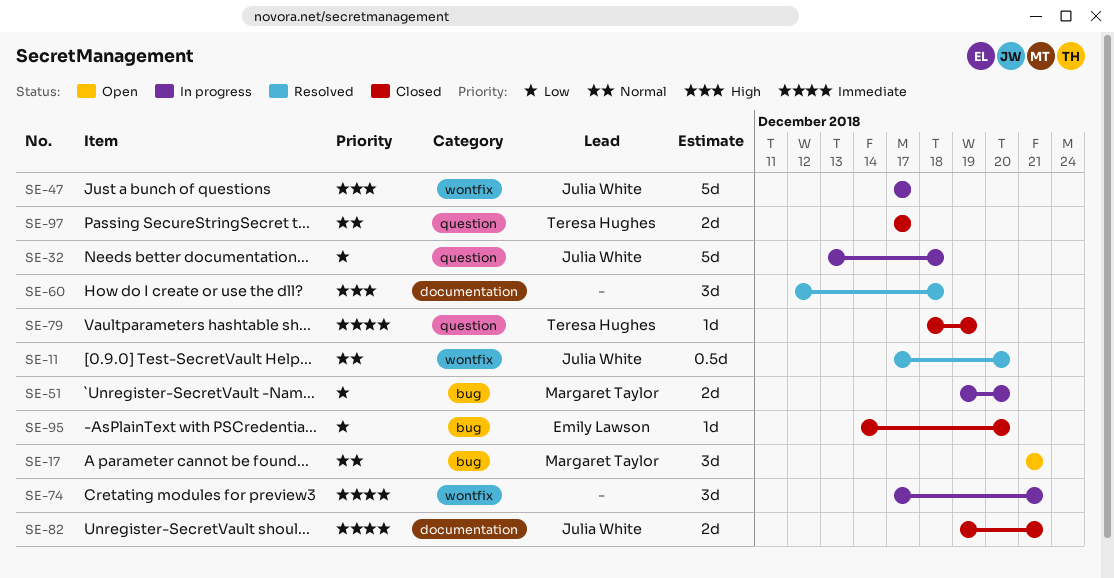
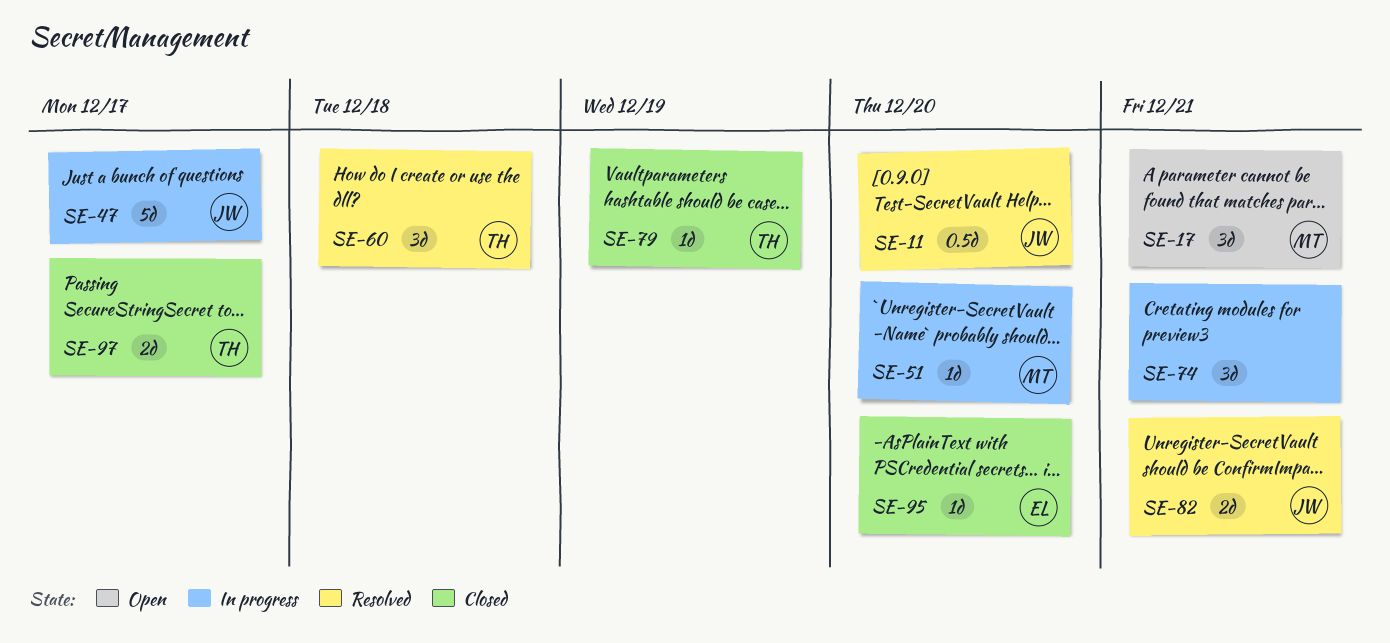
SE-32: present -> none
SE-51, estimate: 2d -> 1d
SE-60, owner: none -> Teresa Hughes
SE-82, status: Closed -> Resolved

